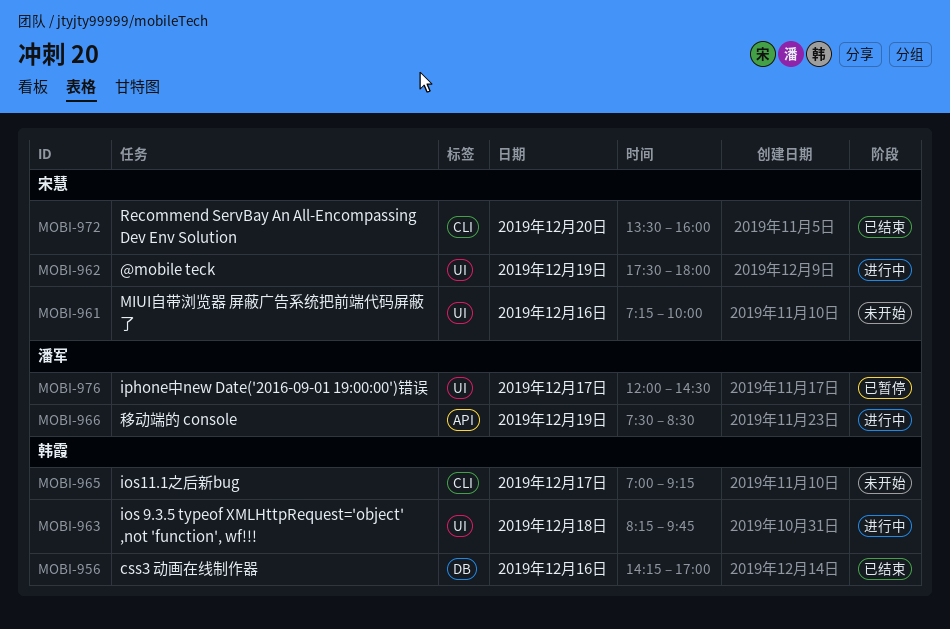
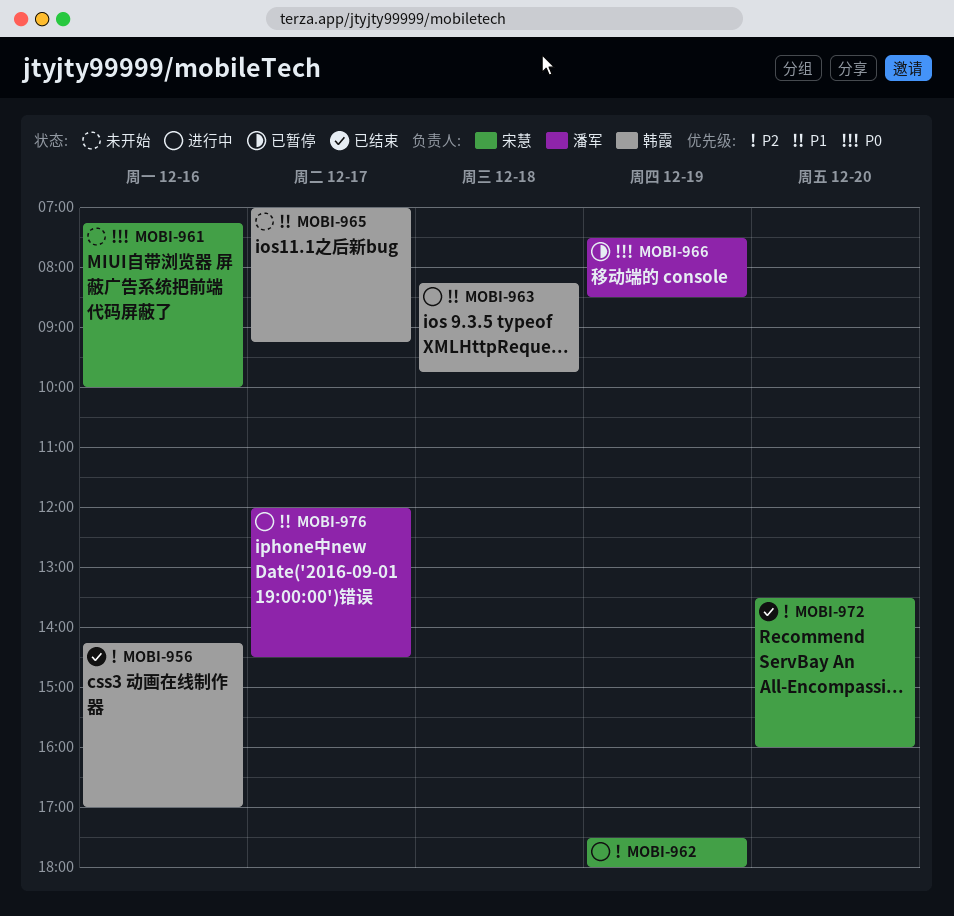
MOBI-966, status: 进行中 -> 已暂停
MOBI-976, status: 已暂停 -> 进行中

